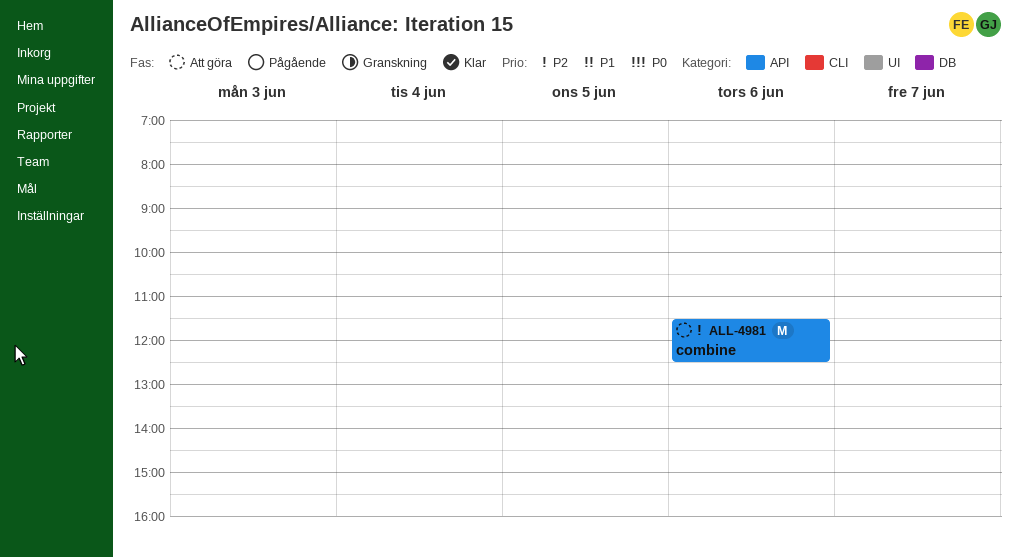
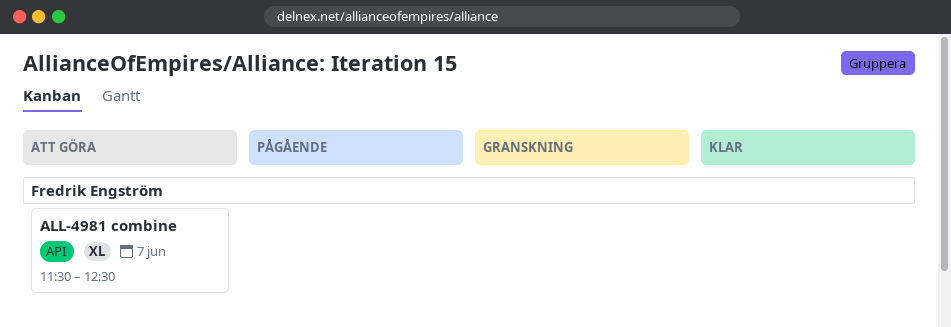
ALL-4981, estimate: M -> XL
ALL-4981, day: Jun 6 -> Jun 7

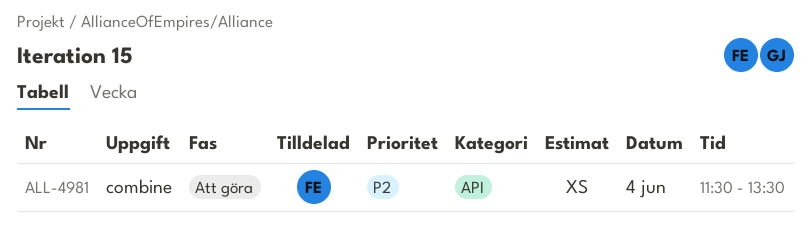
ALL-4981, estimate: XL -> XS
ALL-4981, day: Jun 7 -> Jun 4
ALL-4981, ends: 12:30 -> 13:30

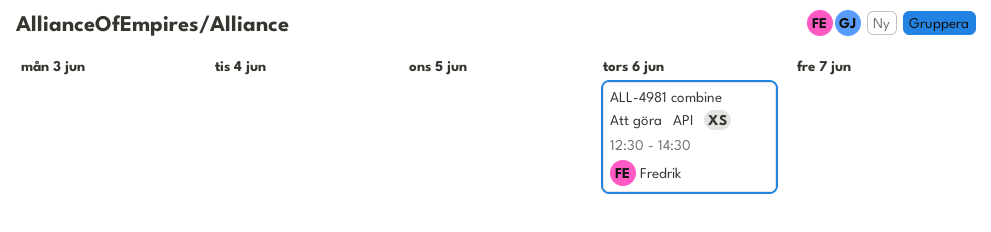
ALL-4981, day: Jun 4 -> Jun 6
ALL-4981, begins: 11:30 -> 12:30
ALL-4981, ends: 13:30 -> 14:30

